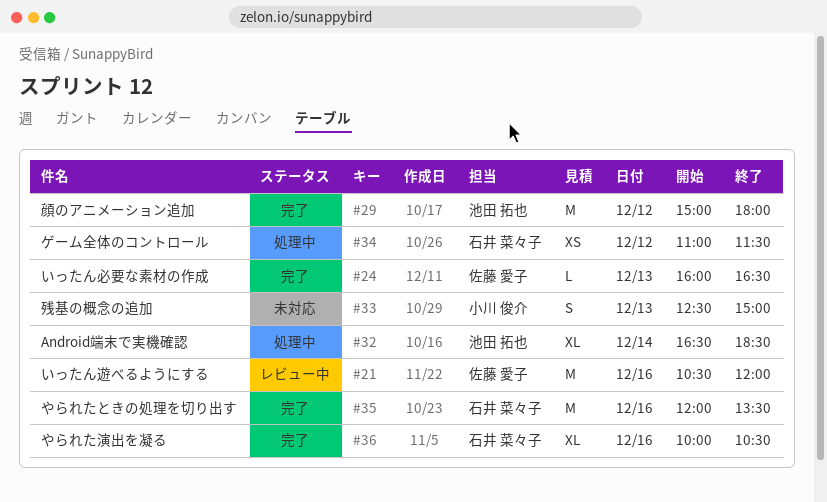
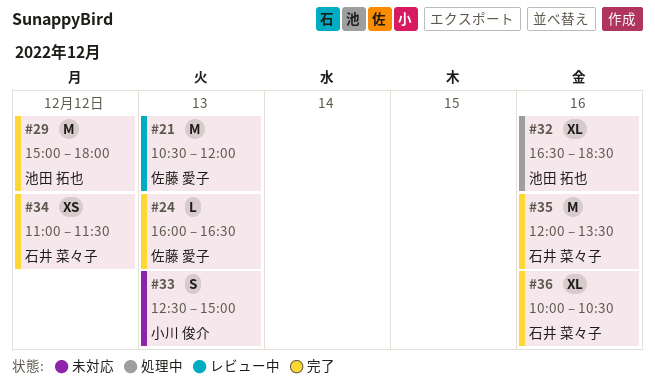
#21, day: Dec 16 -> Dec 13
#32, day: Dec 14 -> Dec 16
#34, status: 処理中 -> 完了

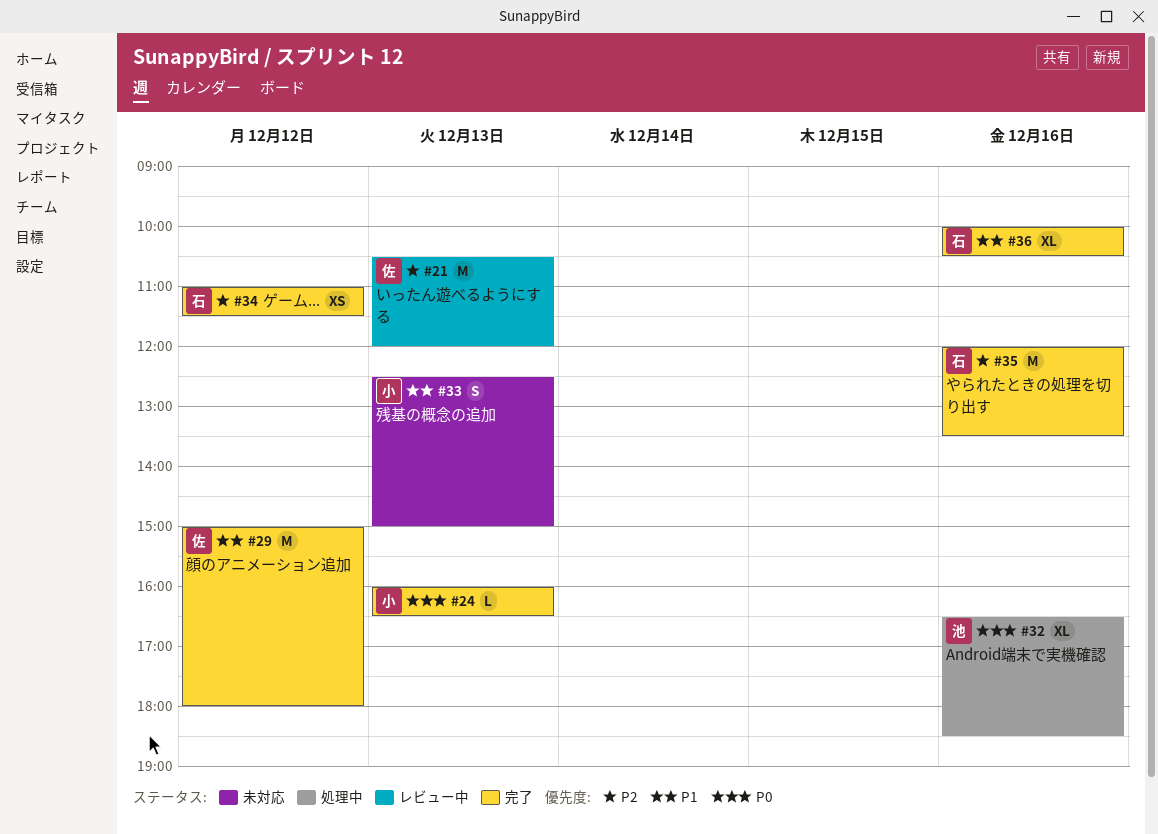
#24, owner: 佐藤 愛子 -> 小川 俊介
#29, owner: 池田 拓也 -> 佐藤 愛子

